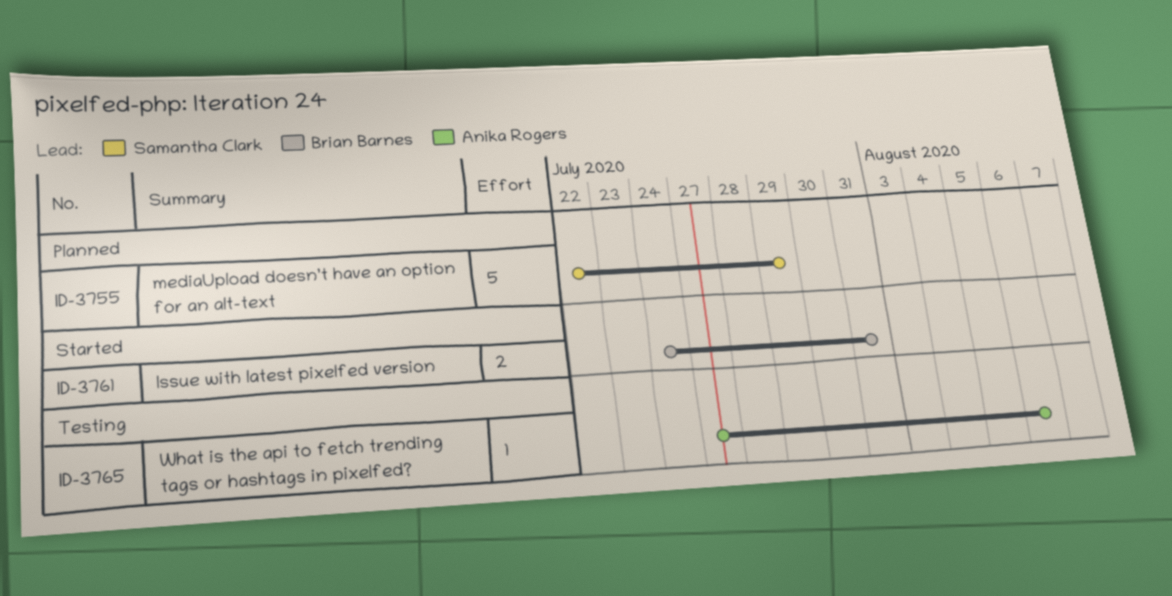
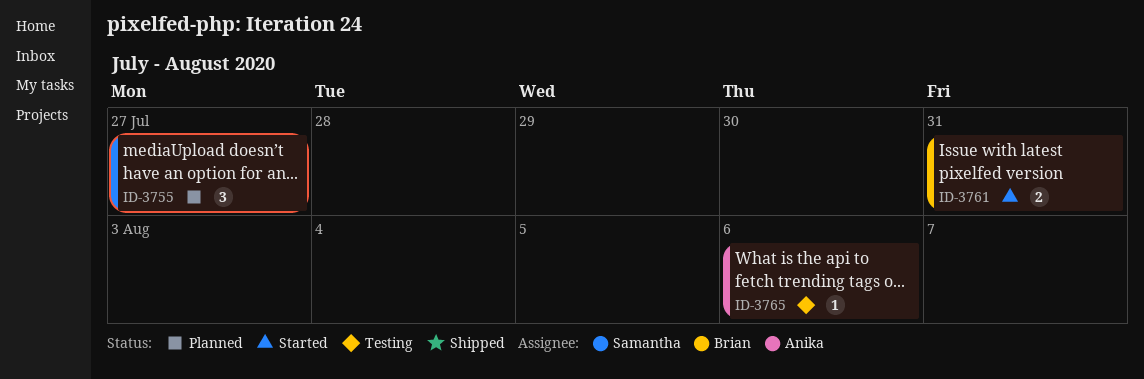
ID-3755, estimate: 5 -> 3
ID-3755, due: Jul 29 -> Jul 27

